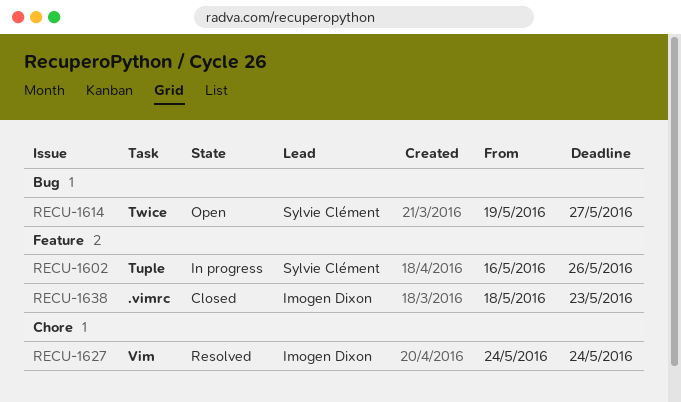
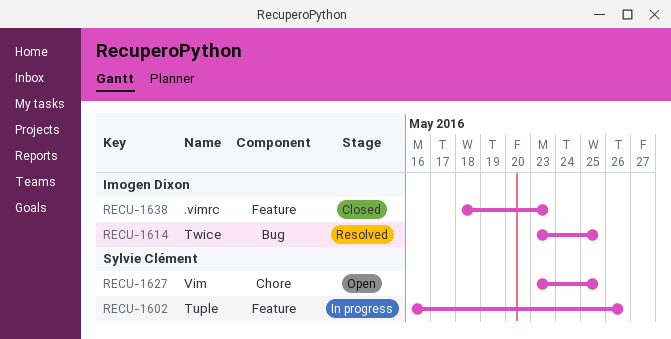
RECU-1614, status: Open -> Resolved
RECU-1614, owner: Sylvie Clément -> Imogen Dixon
RECU-1614, start: May 19 -> May 23
RECU-1614, due: May 27 -> May 25
RECU-1627, status: Resolved -> Open
RECU-1627, owner: Imogen Dixon -> Sylvie Clément
RECU-1627, start: May 24 -> May 23
RECU-1627, due: May 24 -> May 25

